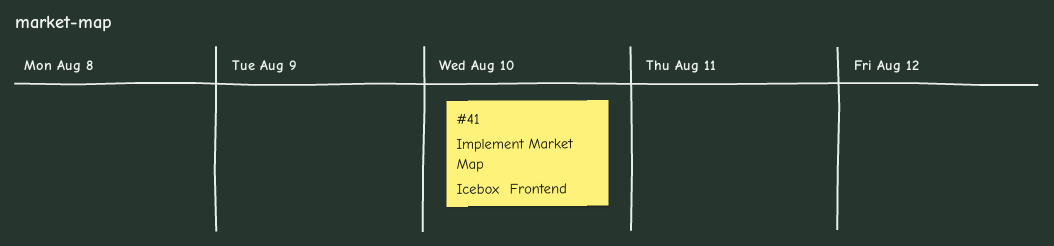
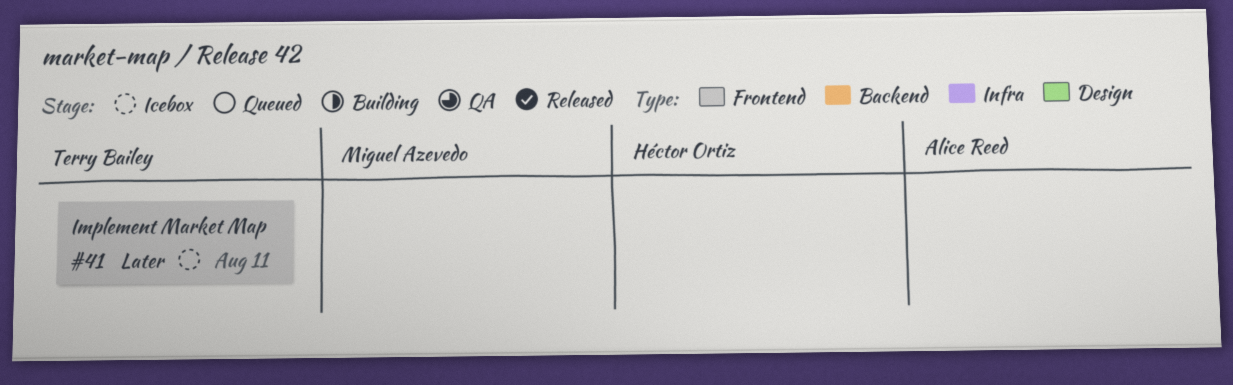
#41, due: Aug 10 -> Aug 11

